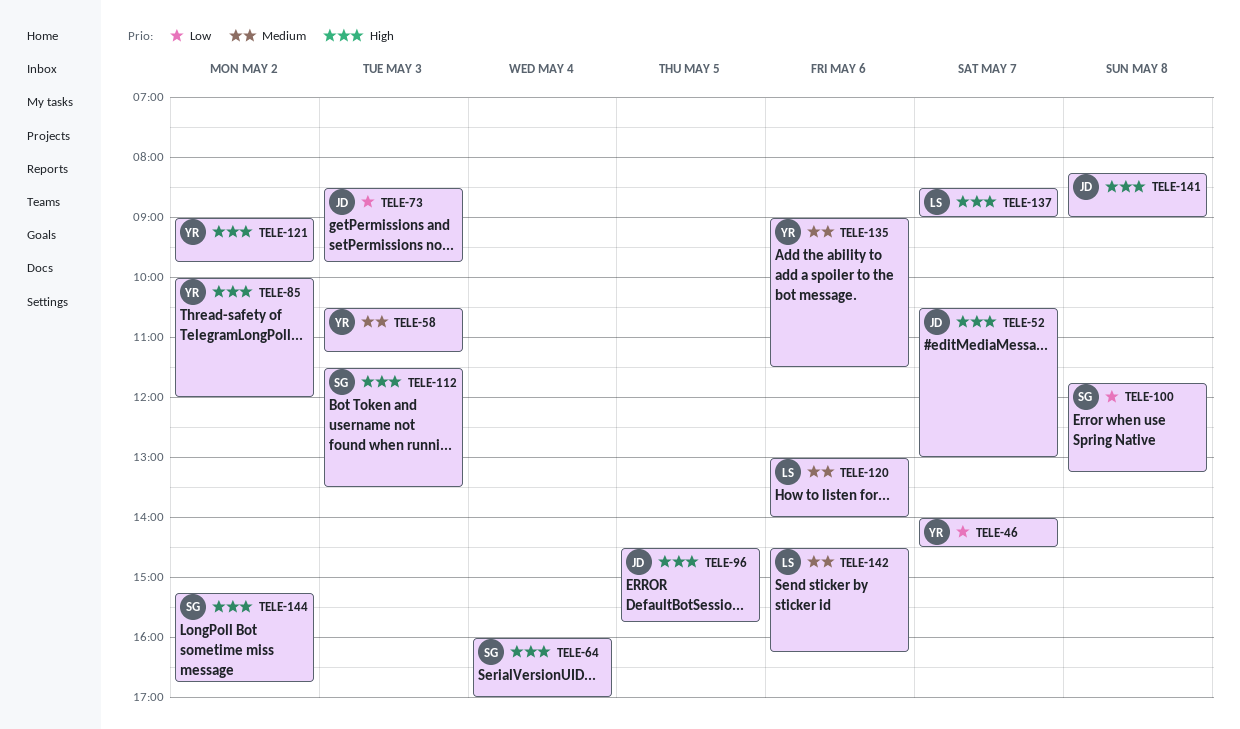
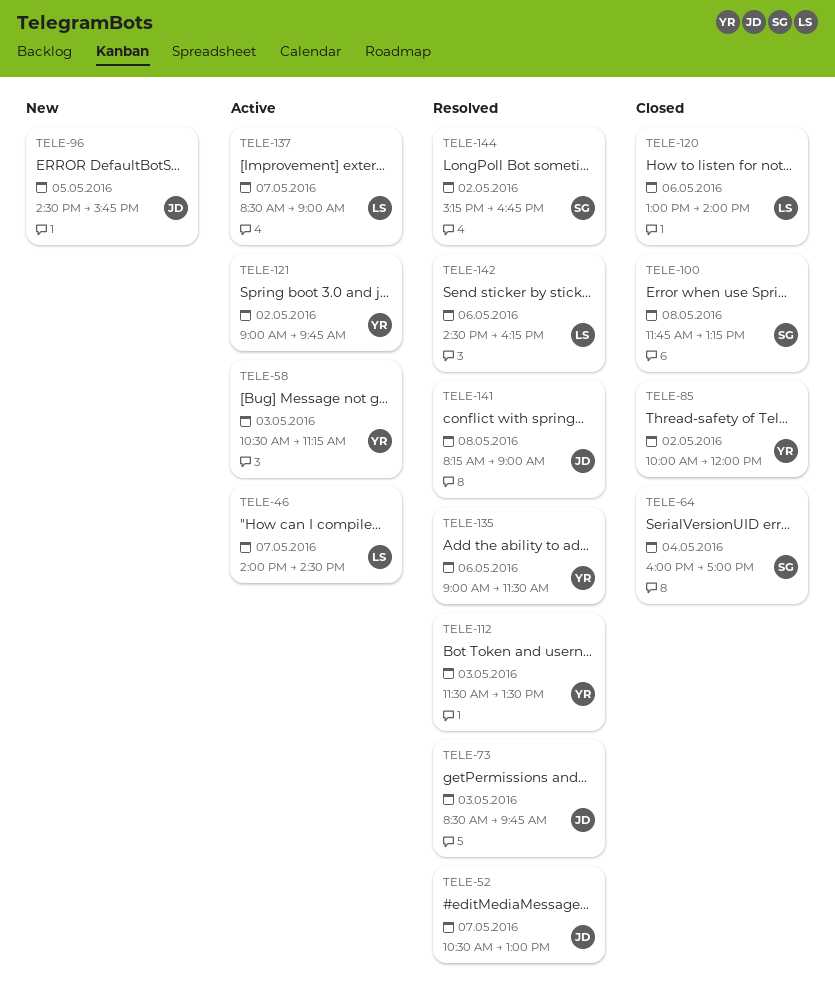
TELE-46, owner: YR -> LS
TELE-112, owner: SG -> YR

